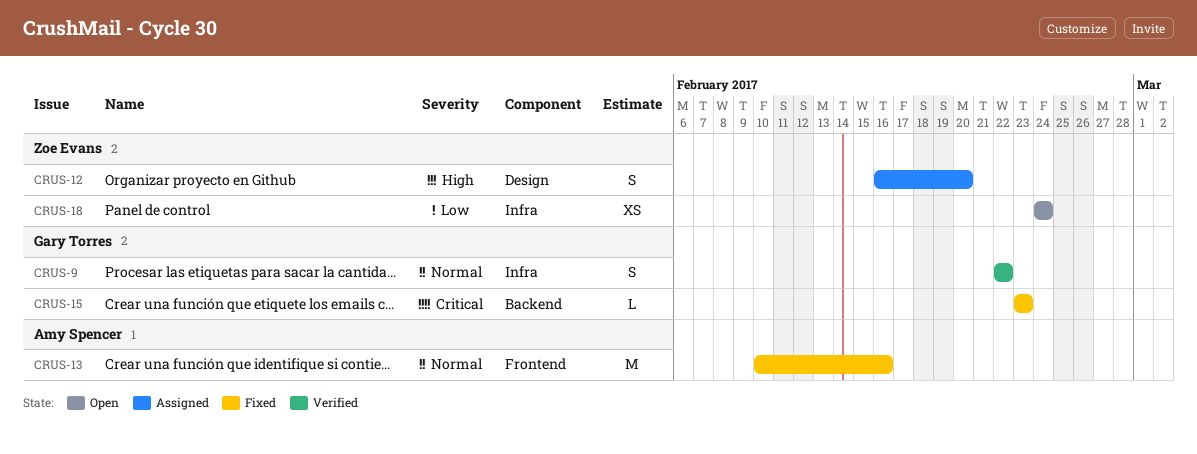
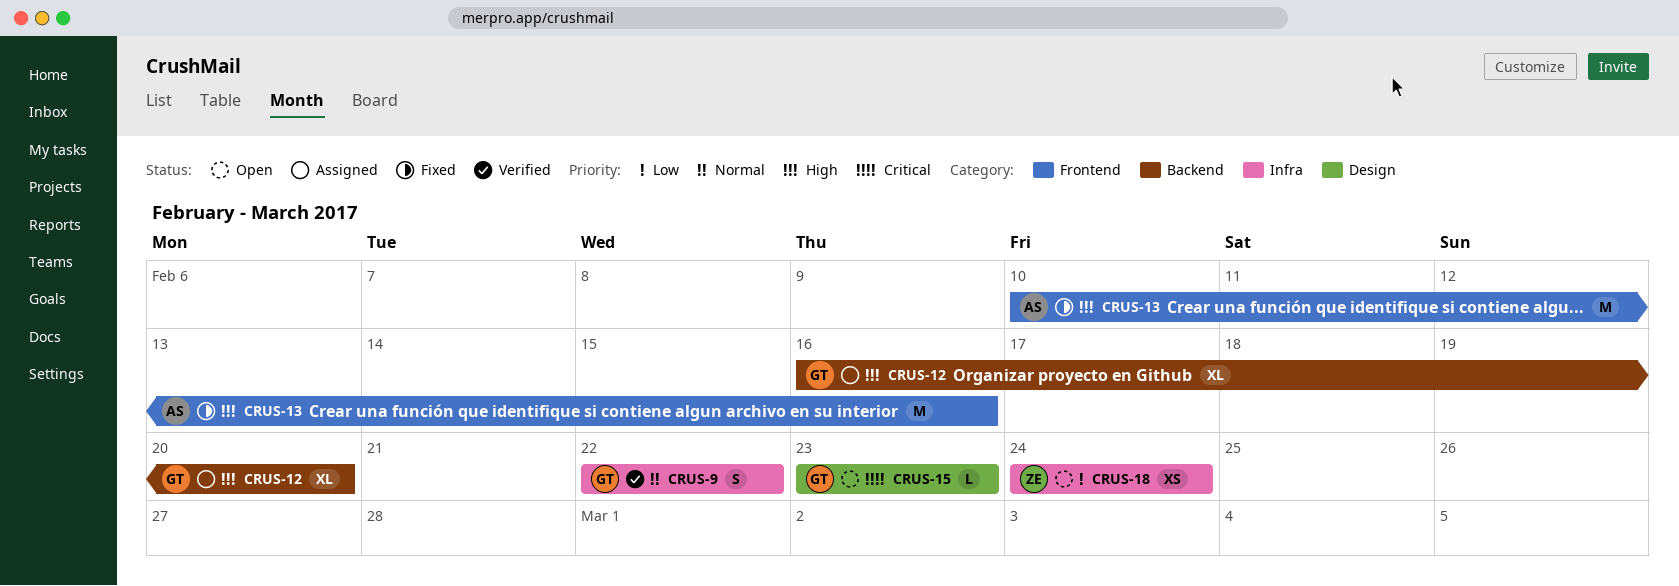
CRUS-12, owner: Zoe Evans -> Gary Torres
CRUS-12, label: Design -> Backend
CRUS-12, estimate: S -> XL
CRUS-13, priority: Normal -> High
CRUS-15, status: Fixed -> Open
CRUS-15, label: Backend -> Design

